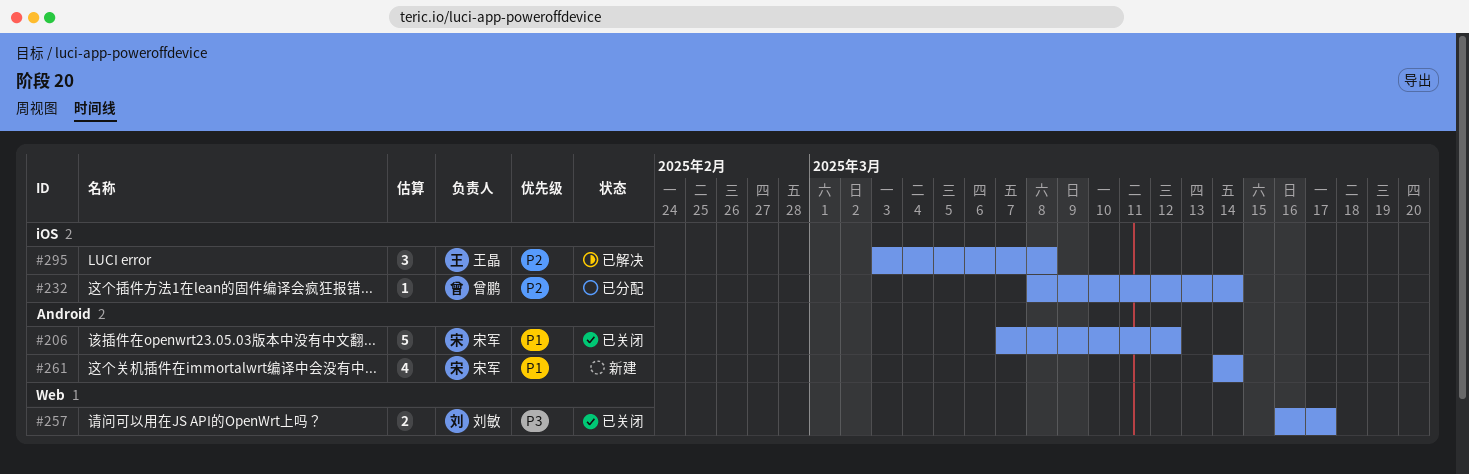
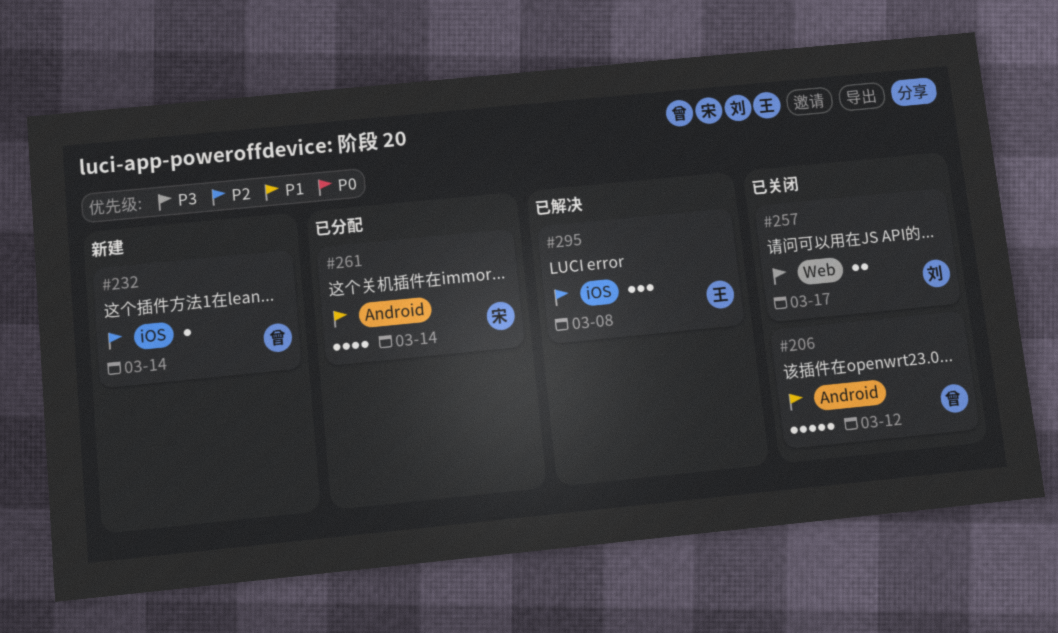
#206, owner: 宋军 -> 曾鹏
#232, status: 已分配 -> 新建
#261, status: 新建 -> 已分配

